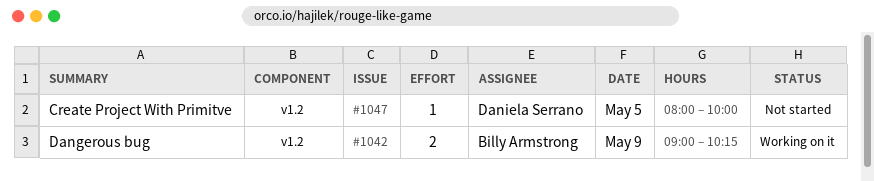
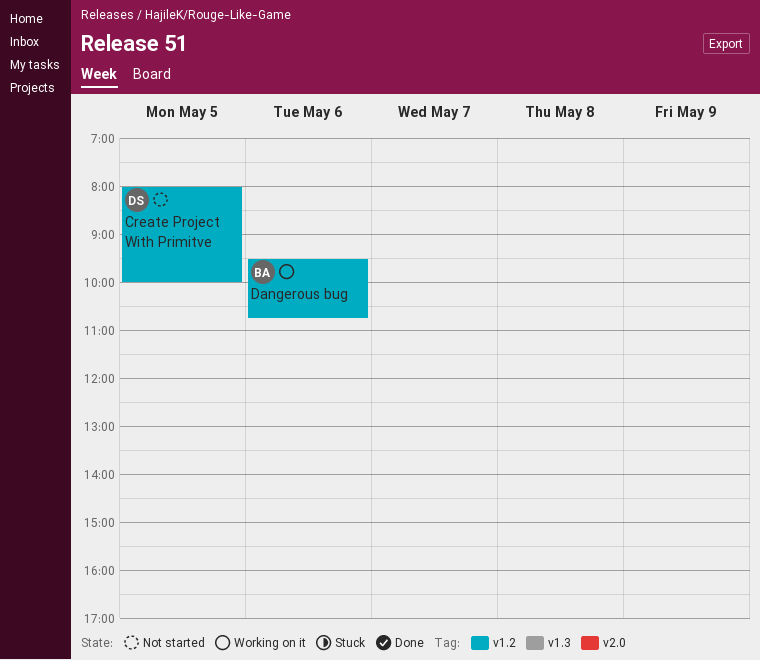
Dangerous bug, day: May 9 -> May 6
Dangerous bug, begins: 09:00 -> 09:30
Dangerous bug, ends: 10:15 -> 10:45

